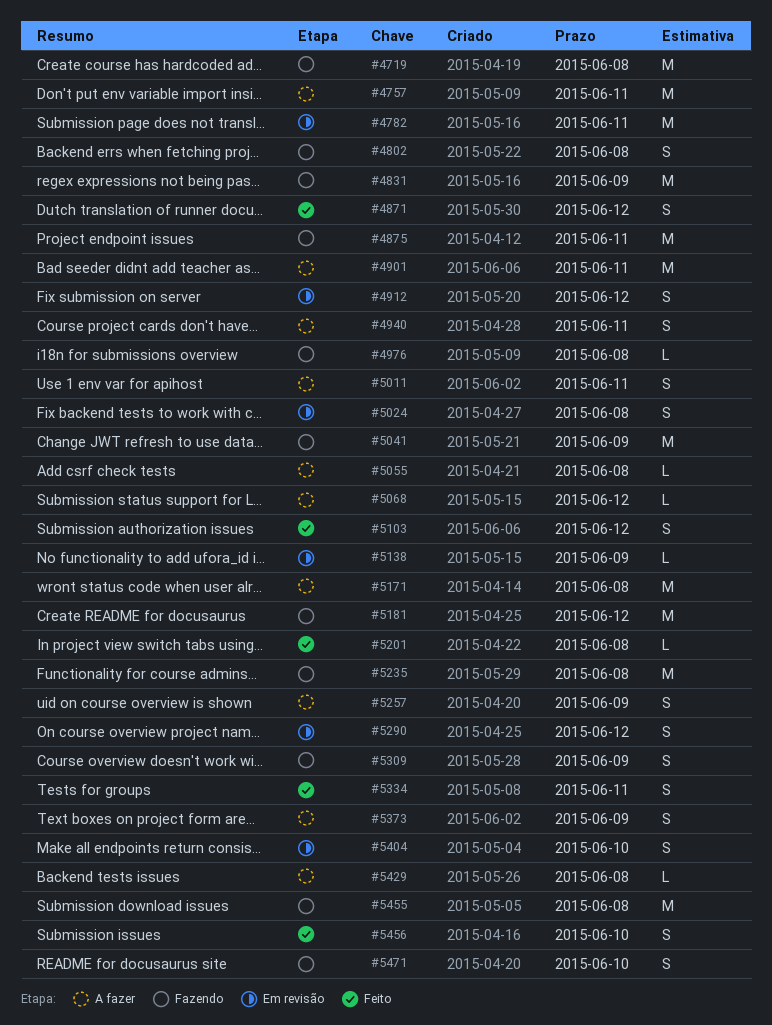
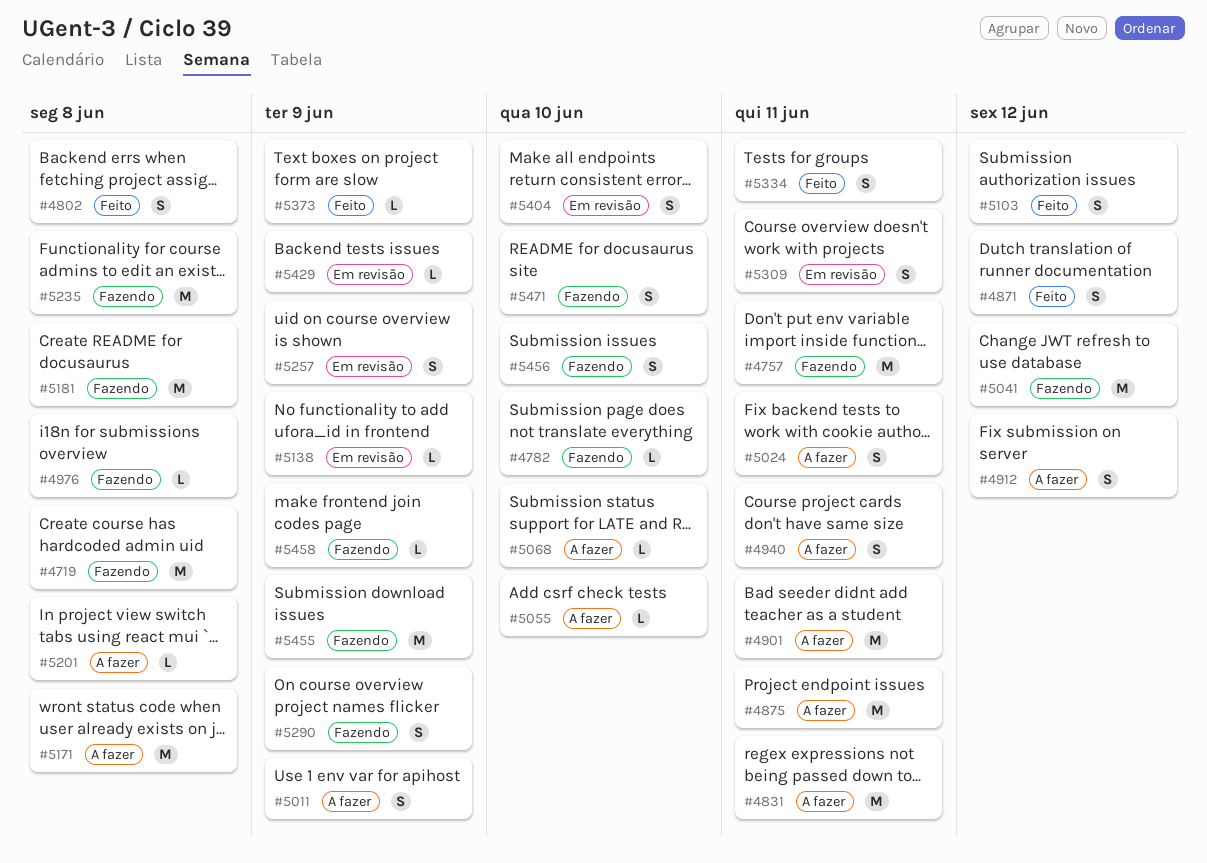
#4757, status: A fazer -> Fazendo
#4782, status: Em revisão -> Fazendo
#4782, estimate: M -> L
#4782, due: Jun 11 -> Jun 10
#4802, status: Fazendo -> Feito
#4831, status: Fazendo -> A fazer
#4831, due: Jun 9 -> Jun 11
#4875, status: Fazendo -> A fazer
#4912, status: Em revisão -> A fazer
#5011, due: Jun 11 -> Jun 9
#5024, status: Em revisão -> A fazer
#5024, due: Jun 8 -> Jun 11
#5041, due: Jun 9 -> Jun 12
#5055, due: Jun 8 -> Jun 10
#5068, due: Jun 12 -> Jun 10
#5181, due: Jun 12 -> Jun 8
#5201, status: Feito -> A fazer
#5257, status: A fazer -> Em revisão
#5290, status: Em revisão -> Fazendo
#5290, due: Jun 12 -> Jun 9
#5309, status: Fazendo -> Em revisão
#5309, due: Jun 9 -> Jun 11
#5373, status: A fazer -> Feito
#5373, estimate: S -> L
#5429, status: A fazer -> Em revisão
#5429, due: Jun 8 -> Jun 9
#5455, due: Jun 8 -> Jun 9
#5456, status: Feito -> Fazendo
#5458: none -> present

